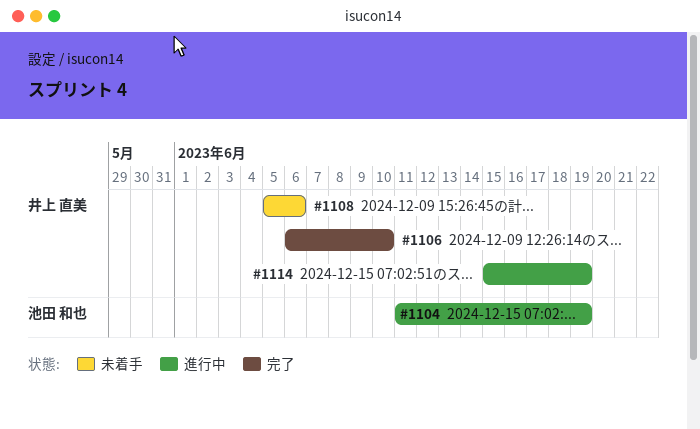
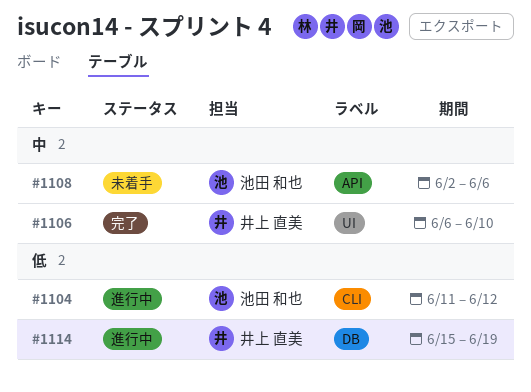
#1104, due: Jun 19 -> Jun 12
#1108, owner: 井上 直美 -> 池田 和也
#1108, start: Jun 5 -> Jun 2

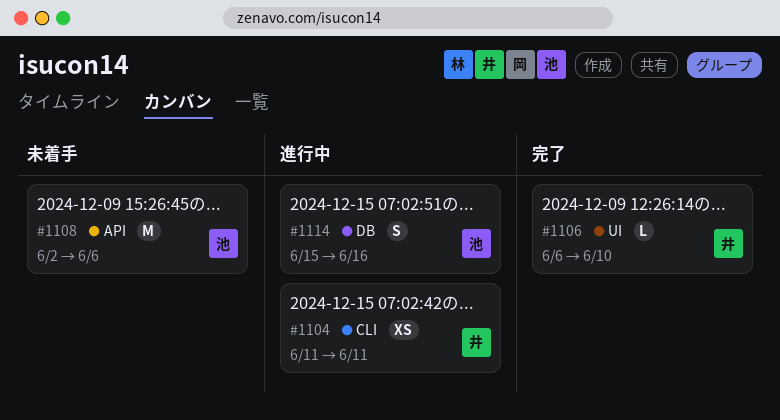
#1104, owner: 池田 和也 -> 井上 直美
#1104, due: Jun 12 -> Jun 11
#1114, owner: 井上 直美 -> 池田 和也
#1114, due: Jun 19 -> Jun 16

